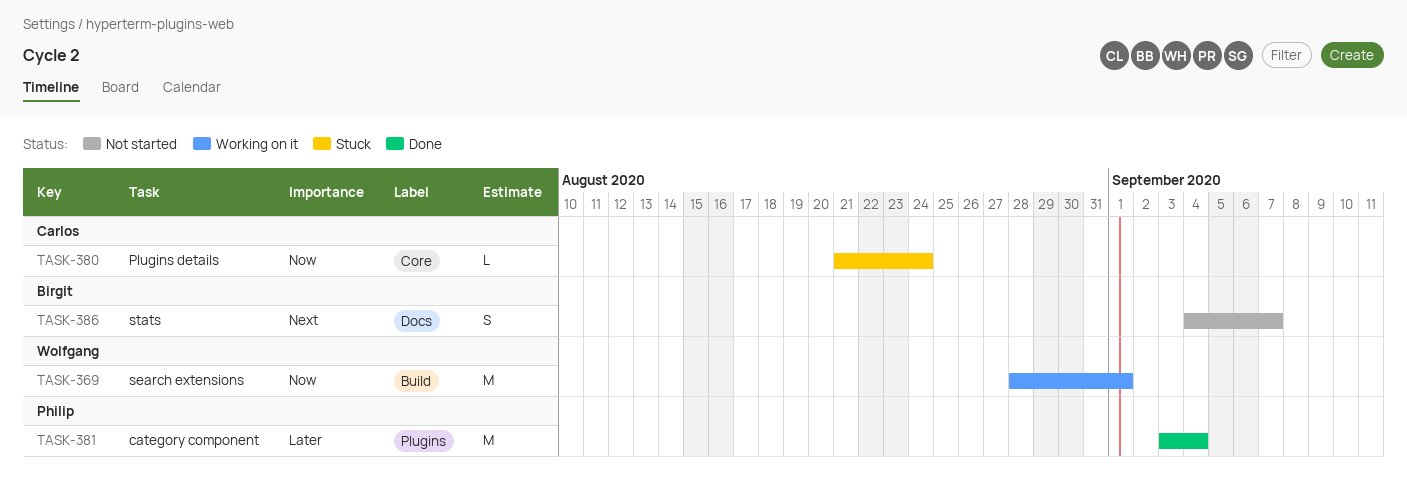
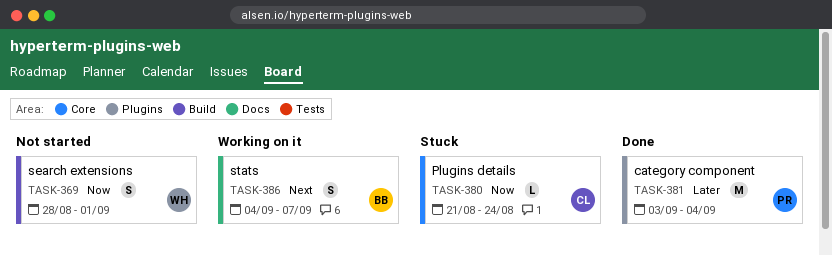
TASK-369, status: Working on it -> Not started
TASK-369, estimate: M -> S
TASK-386, status: Not started -> Working on it

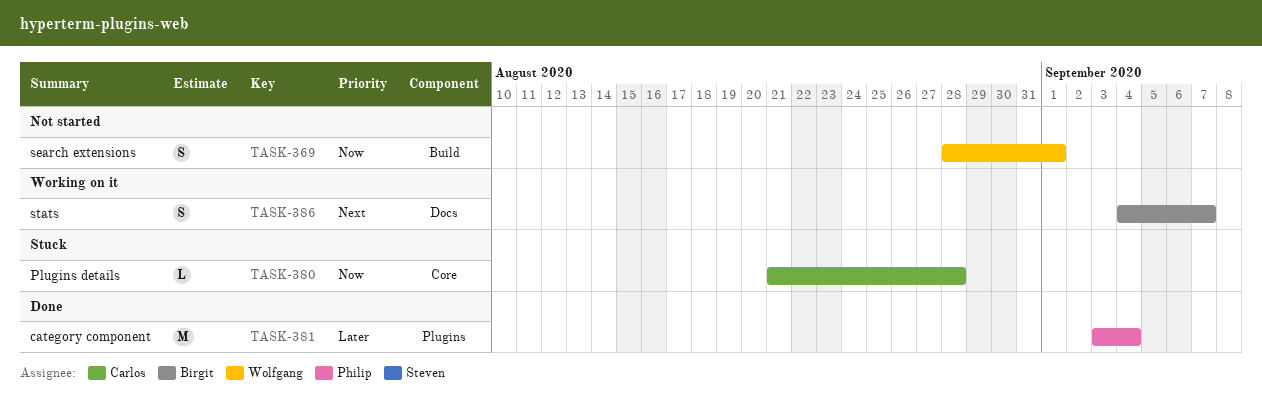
TASK-380, due: Aug 24 -> Aug 28

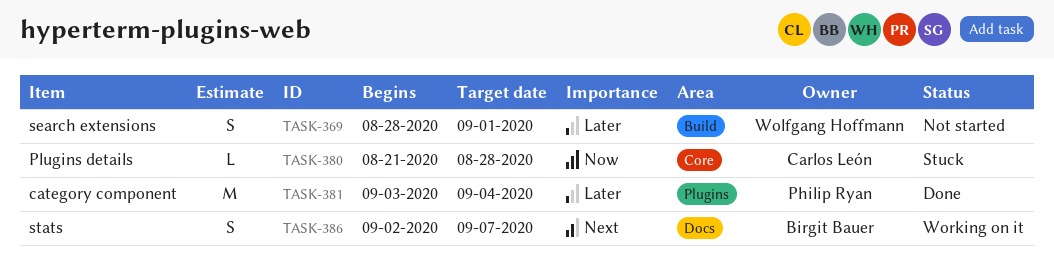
TASK-369, priority: Now -> Later
TASK-386, start: Sep 4 -> Sep 2

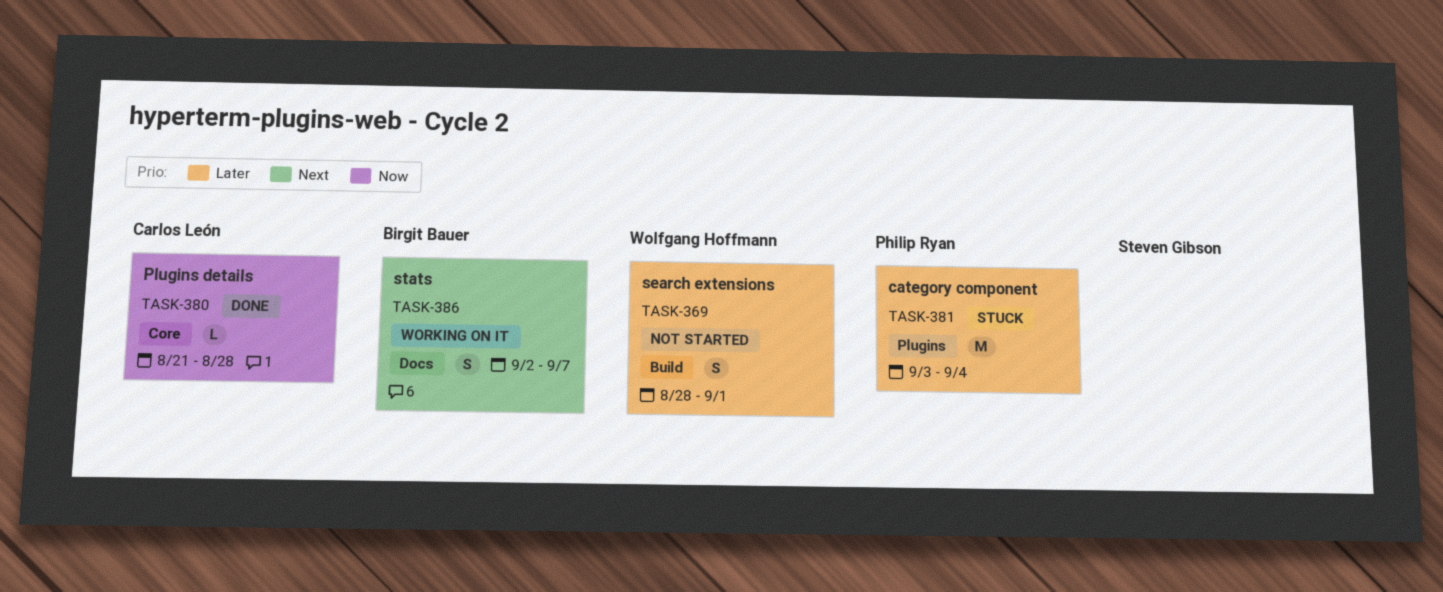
TASK-380, status: Stuck -> Done
TASK-381, status: Done -> Stuck

